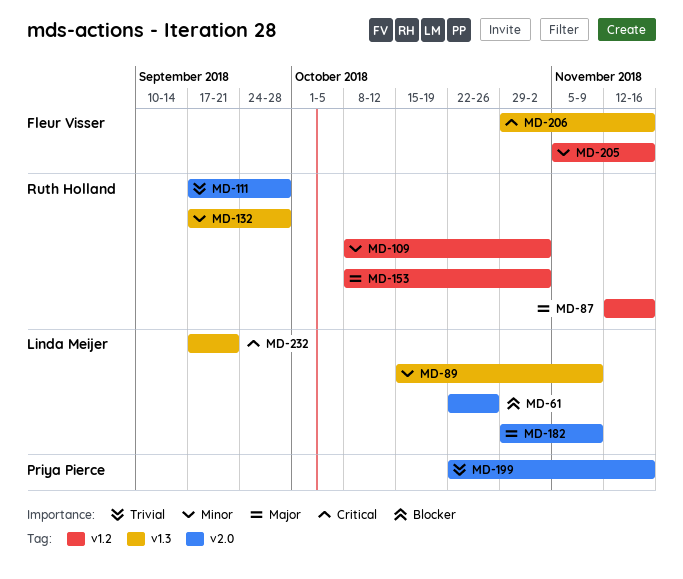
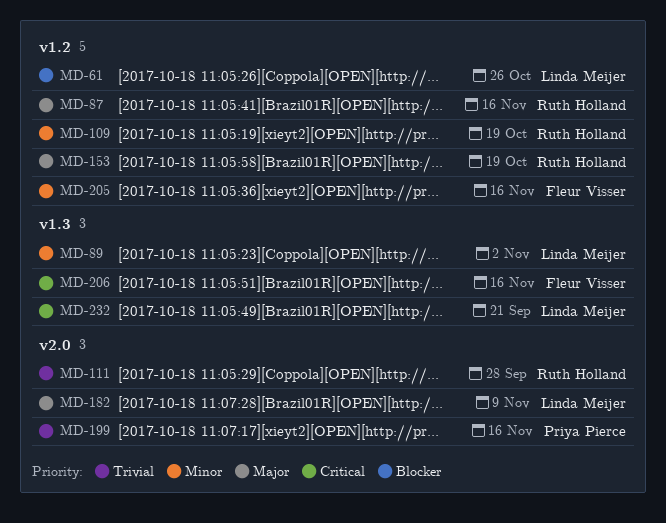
MD-61, label: v2.0 -> v1.2
MD-89, due: Nov 9 -> Nov 2
MD-109, due: Nov 2 -> Oct 19
MD-132: present -> none
MD-153, due: Nov 2 -> Oct 19

